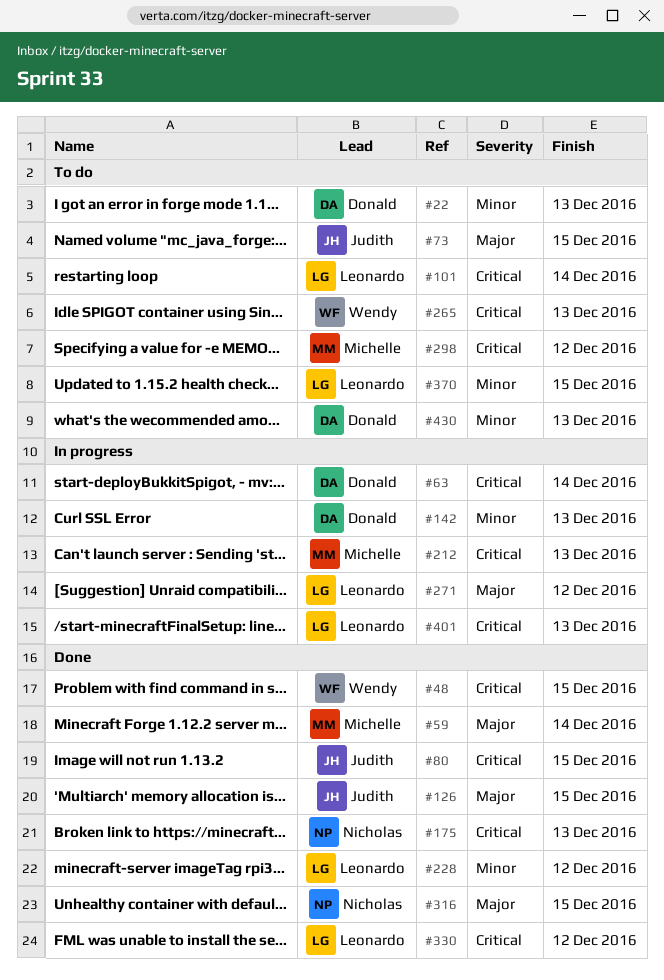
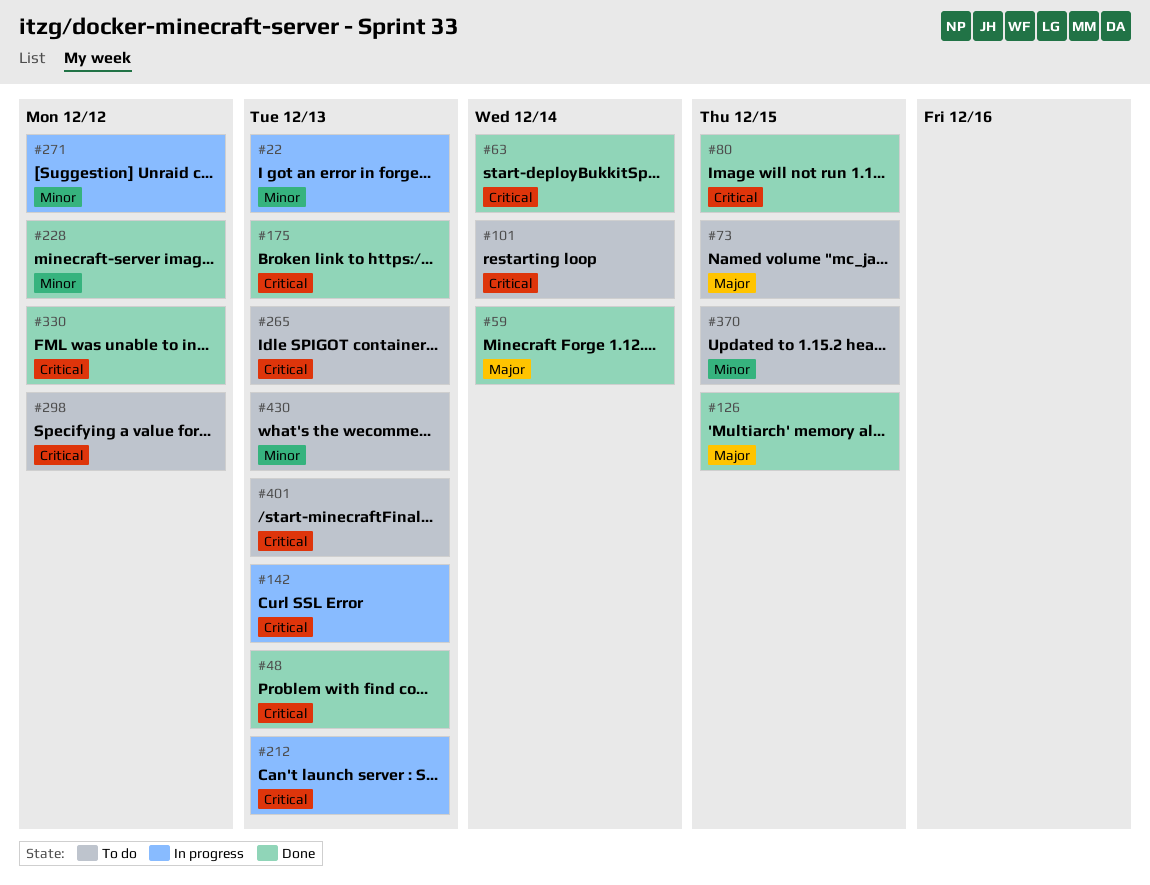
#22, status: To do -> In progress
#48, due: Dec 15 -> Dec 13
#63, status: In progress -> Done
#142, priority: Minor -> Critical
#271, priority: Major -> Minor
#316: present -> none
#401, status: In progress -> To do

